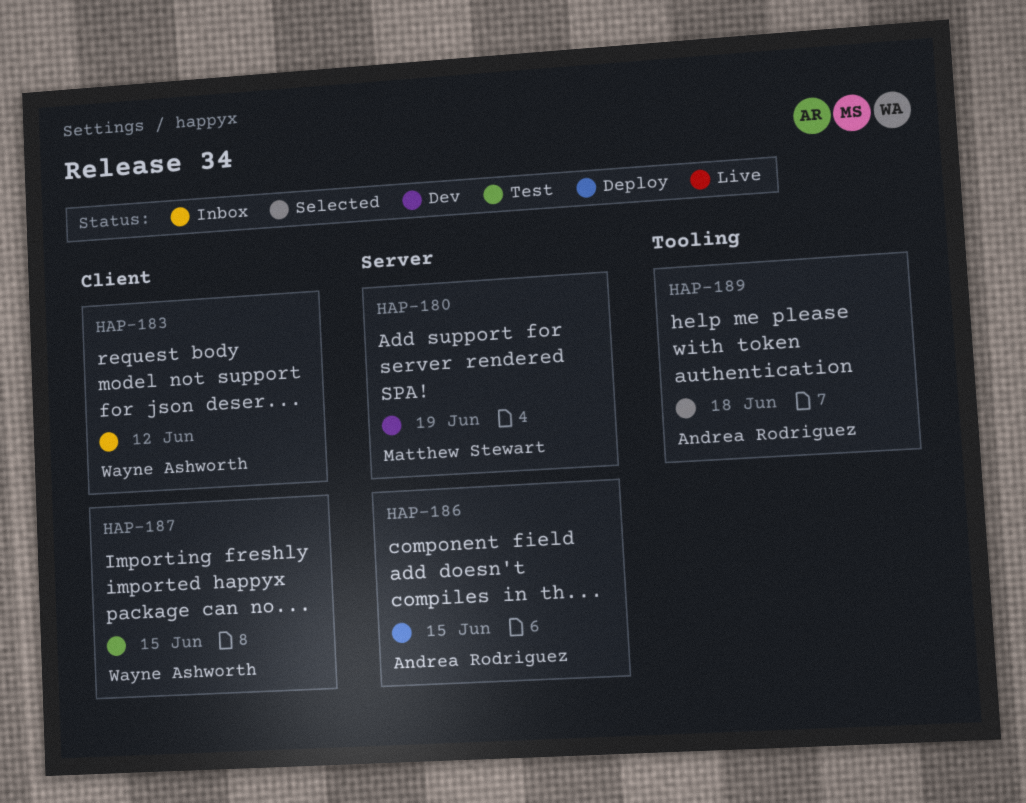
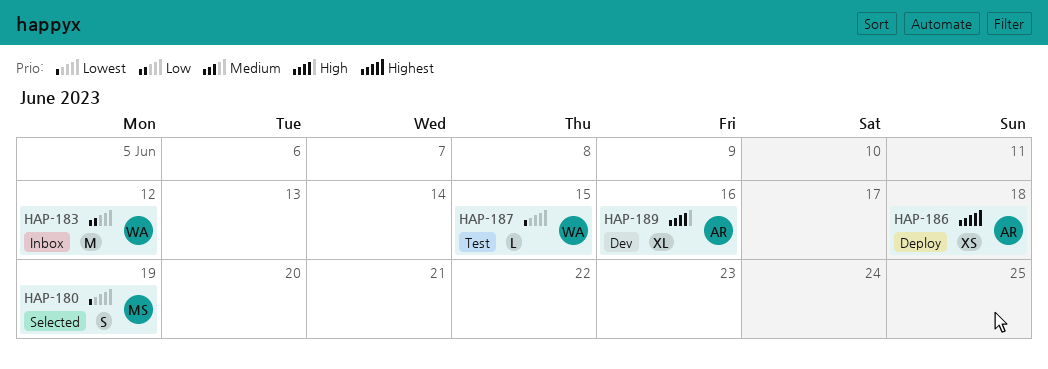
HAP-180, status: Dev -> Selected
HAP-186, due: Jun 15 -> Jun 18
HAP-189, status: Selected -> Dev
HAP-189, due: Jun 18 -> Jun 16

